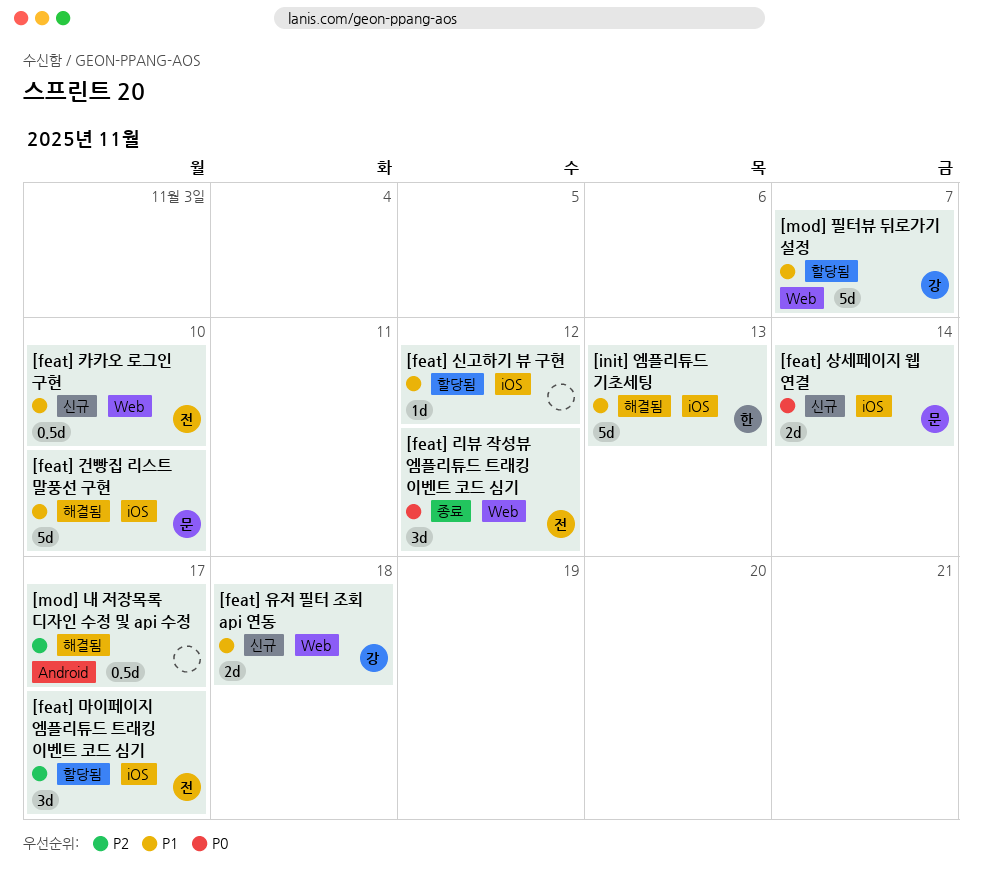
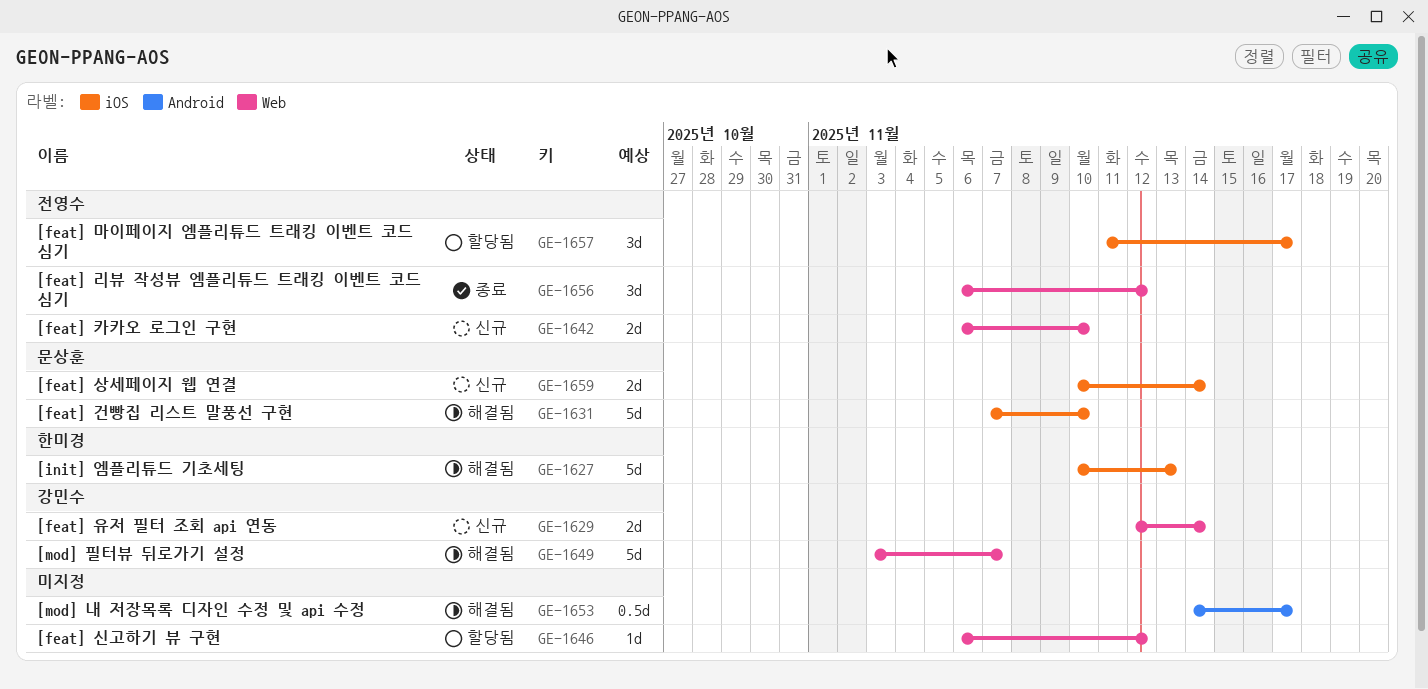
[feat] 신고하기 뷰 구현, label: iOS -> Web
[feat] 유저 필터 조회 api 연동, due: Nov 18 -> Nov 14
[feat] 카카오 로그인 구현, estimate: 0.5d -> 2d
[mod] 필터뷰 뒤로가기 설정, status: 할당됨 -> 해결됨

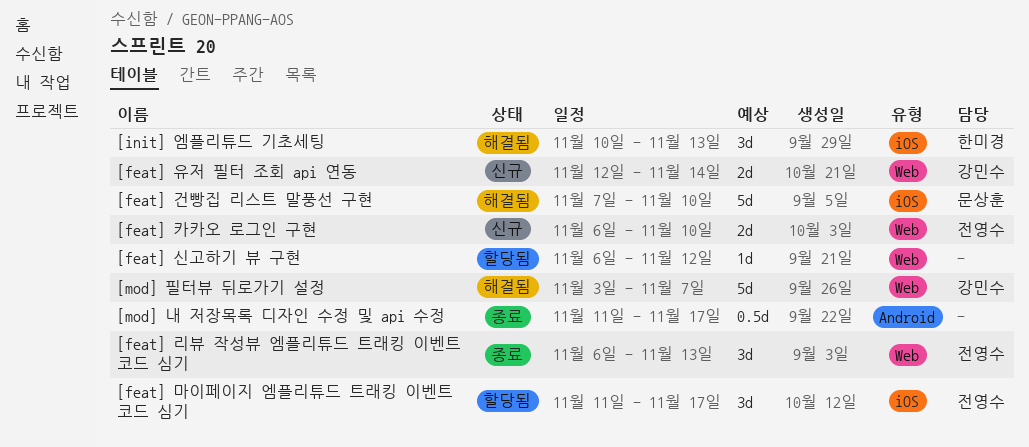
[feat] 리뷰 작성뷰 엠플리튜드 트래킹 이벤트 코드 심기, due: Nov 12 -> Nov 13
[feat] 상세페이지 웹 연결: present -> none
[init] 엠플리튜드 기초세팅, estimate: 5d -> 3d
[mod] 내 저장목록 디자인 수정 및 api 수정, status: 해결됨 -> 종료
[mod] 내 저장목록 디자인 수정 및 api 수정, start: Nov 14 -> Nov 11

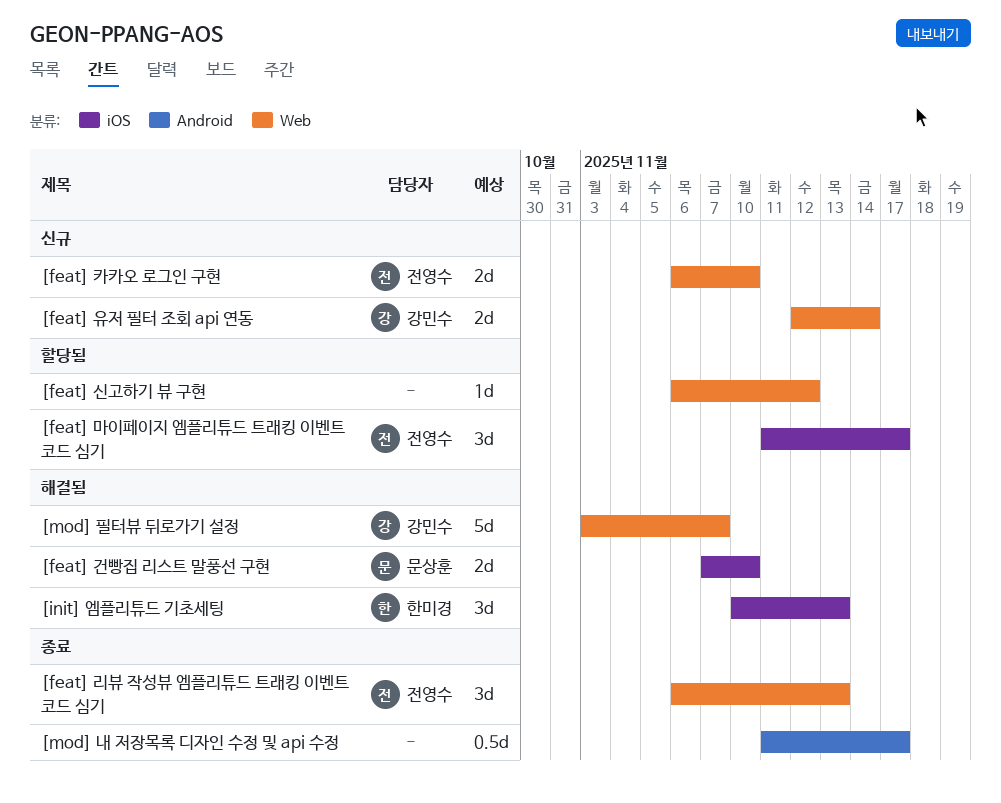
[feat] 건빵집 리스트 말풍선 구현, estimate: 5d -> 2d

